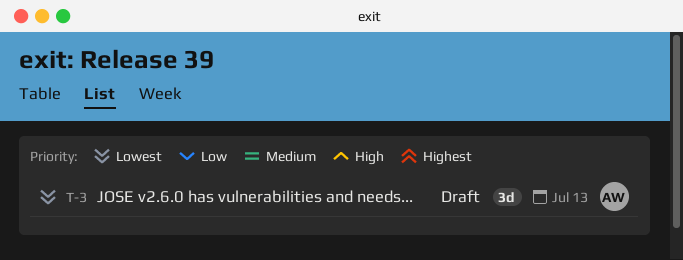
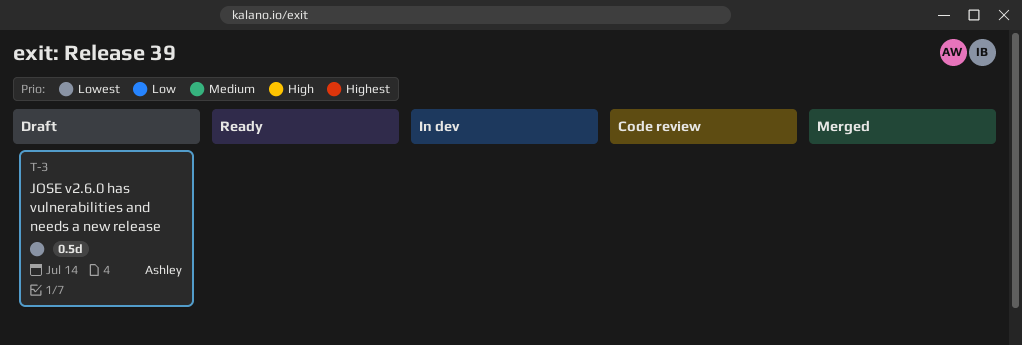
T-3, estimate: 3d -> 0.5d
T-3, due: Jul 13 -> Jul 14

